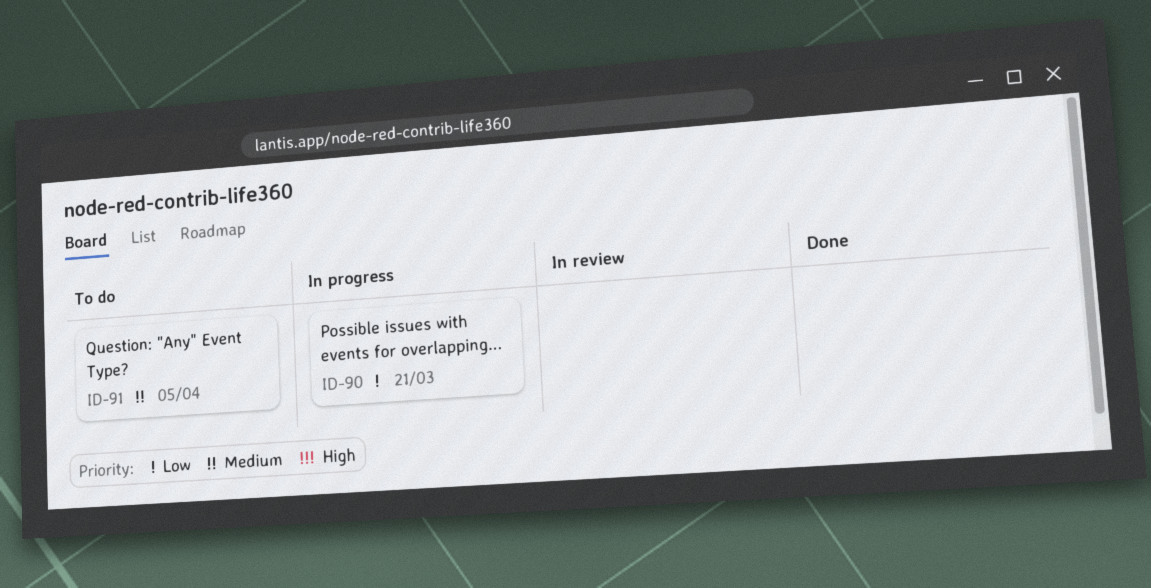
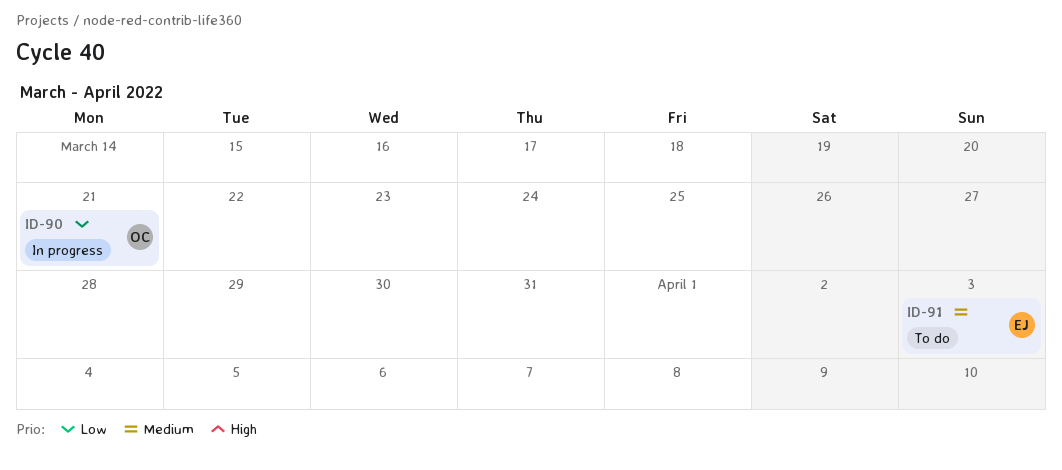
ID-91, due: Apr 5 -> Apr 3

